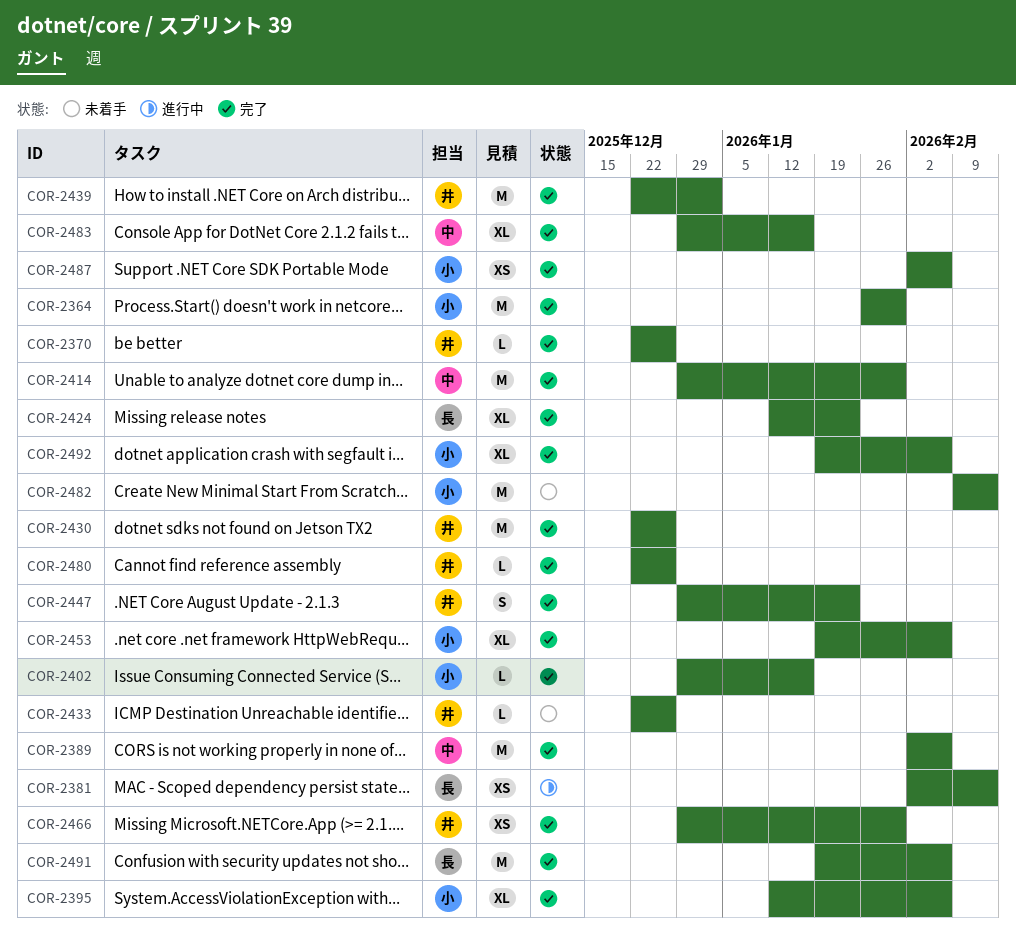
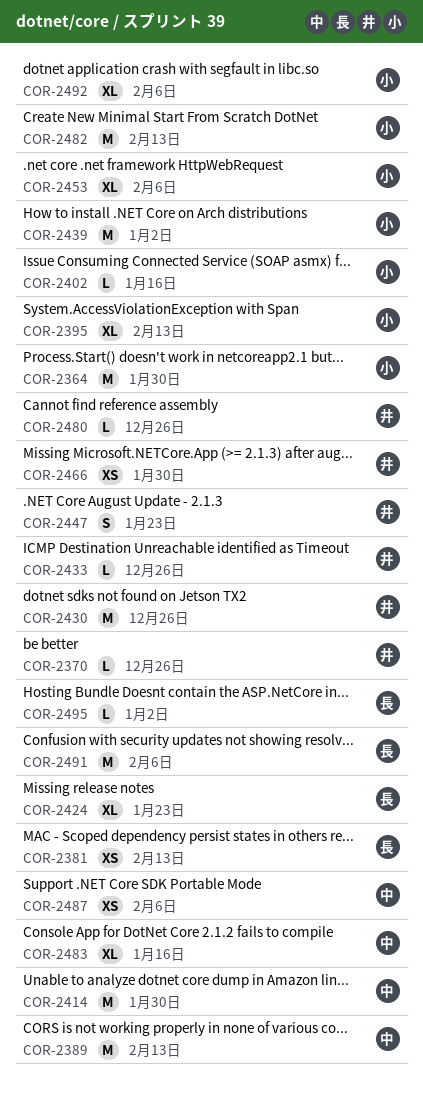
COR-2389, due: Feb 6 -> Feb 13
COR-2395, due: Feb 6 -> Feb 13
COR-2439, owner: 井 -> 小
COR-2487, owner: 小 -> 中
COR-2495: none -> present

